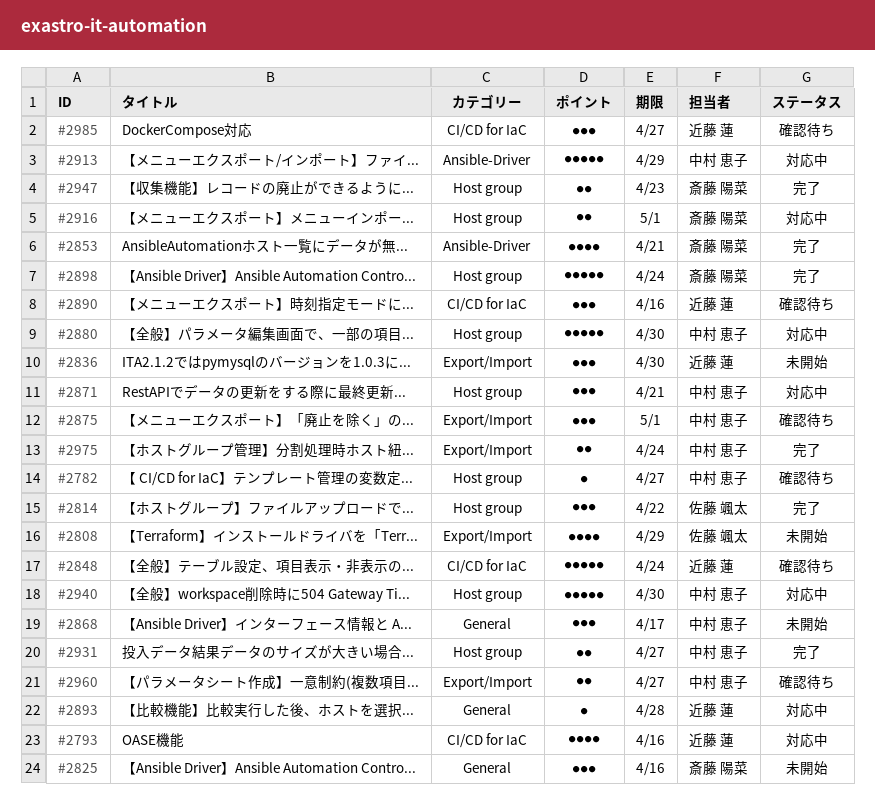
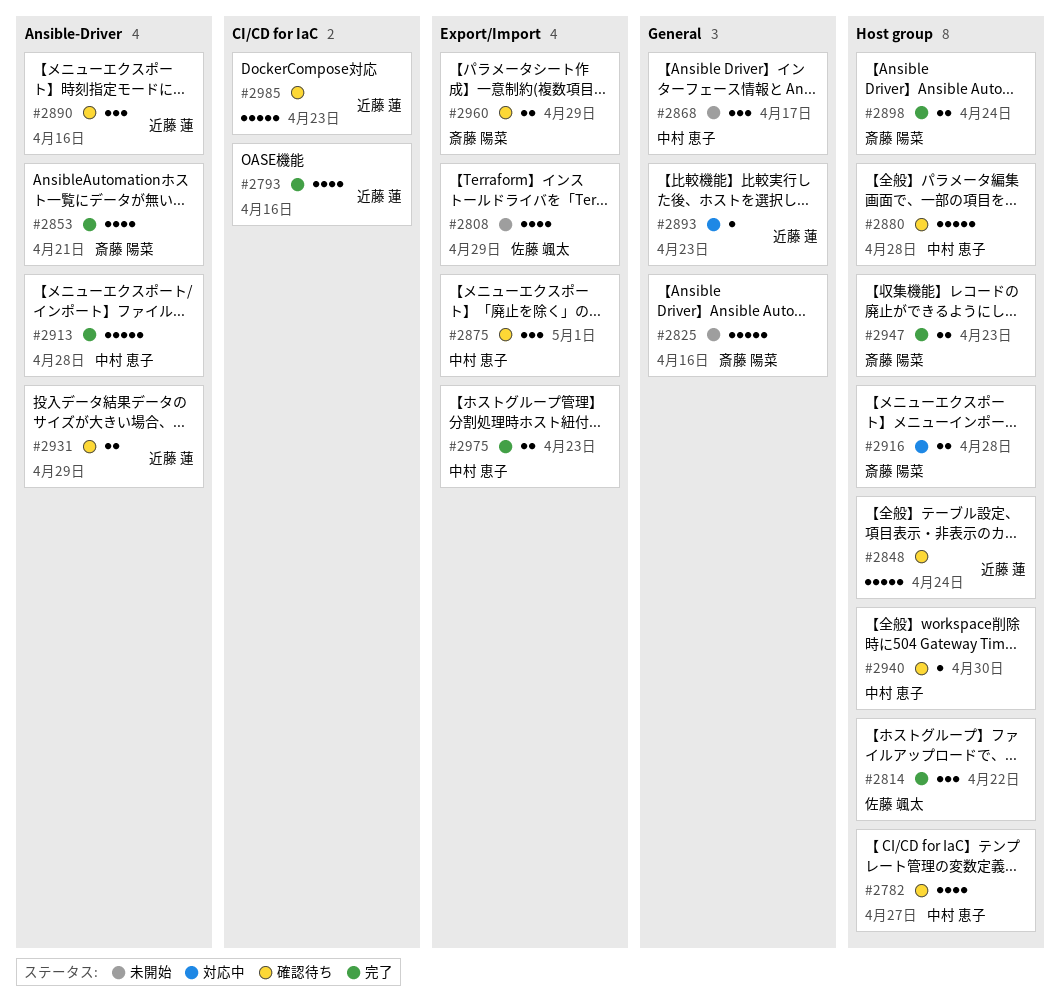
#2782, estimate: 1 -> 4
#2793, status: 対応中 -> 完了
#2825, estimate: 3 -> 5
#2836: present -> none
#2848, label: CI/CD for IaC -> Host group
#2871: present -> none
#2880, status: 対応中 -> 確認待ち
#2880, due: Apr 30 -> Apr 28
#2890, label: CI/CD for IaC -> Ansible-Driver
#2893, due: Apr 28 -> Apr 23
#2898, estimate: 5 -> 2
#2913, status: 対応中 -> 完了
#2913, due: Apr 29 -> Apr 28
#2916, due: May 1 -> Apr 28
#2931, status: 完了 -> 確認待ち
#2931, owner: 中村 恵子 -> 近藤 蓮
#2931, label: Host group -> Ansible-Driver
#2931, due: Apr 27 -> Apr 29
#2940, status: 対応中 -> 確認待ち
#2940, estimate: 5 -> 1
#2960, owner: 中村 恵子 -> 斎藤 陽菜
#2960, due: Apr 27 -> Apr 29
#2975, due: Apr 24 -> Apr 23
#2985, estimate: 3 -> 5
#2985, due: Apr 27 -> Apr 23

